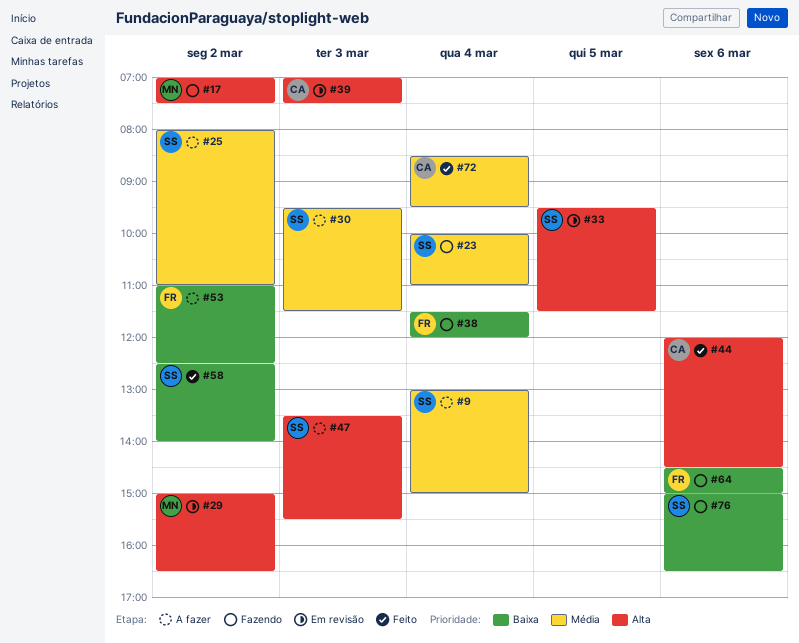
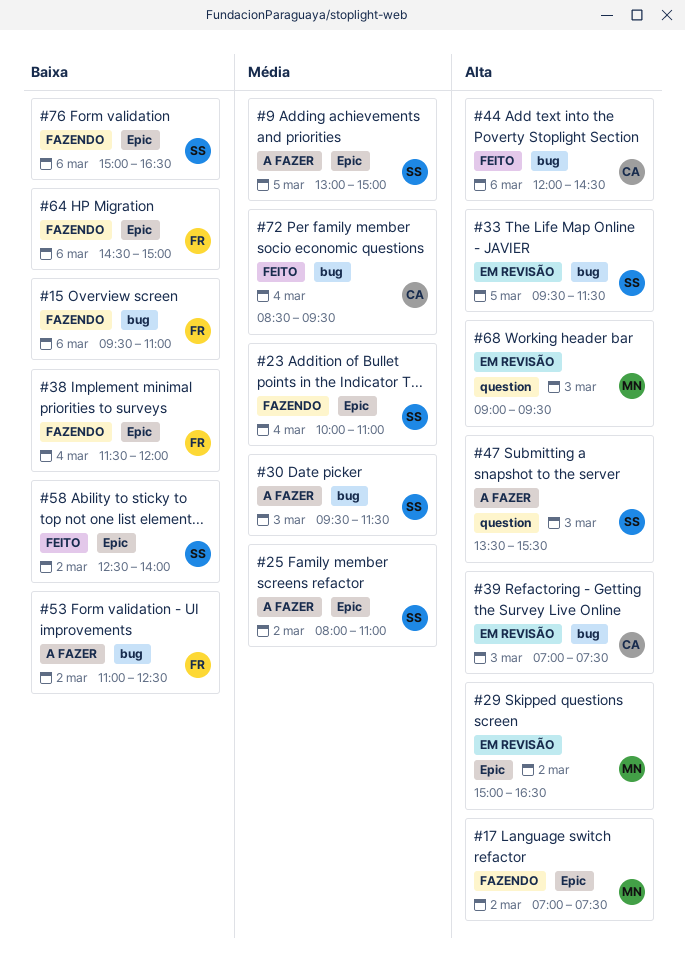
#9, day: Mar 4 -> Mar 5
#15: none -> present
#68: none -> present

